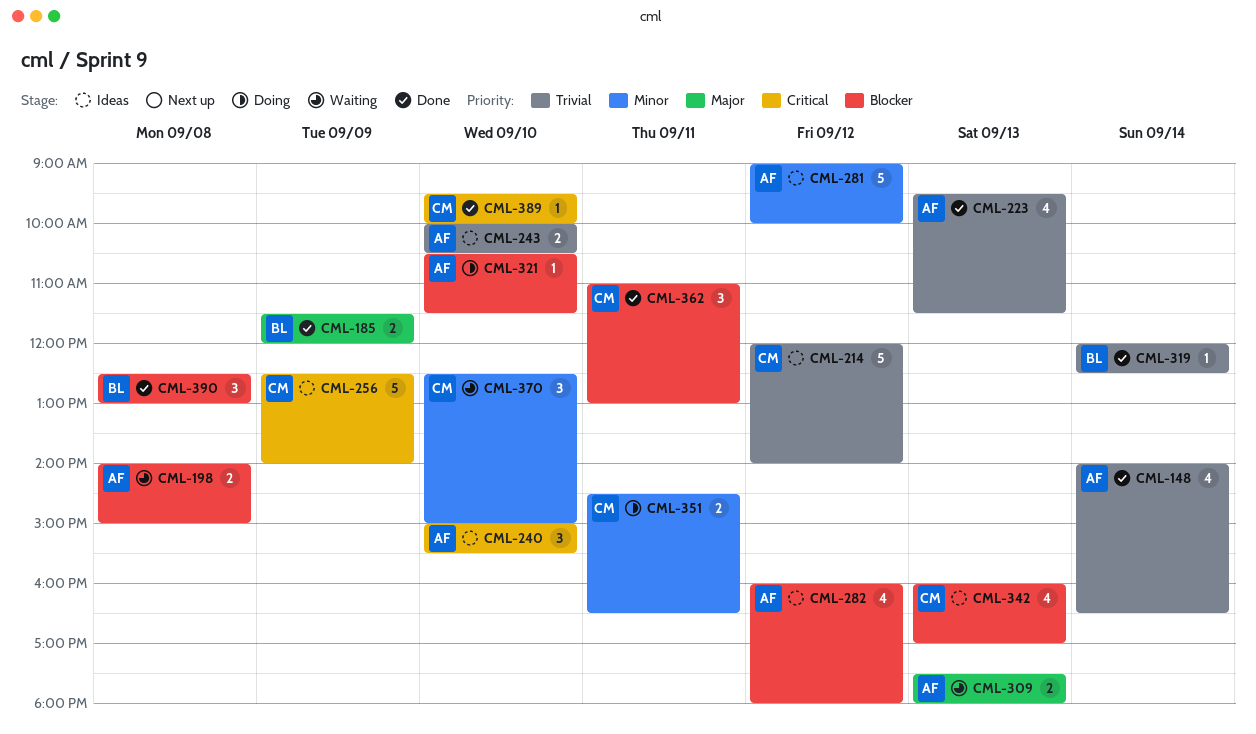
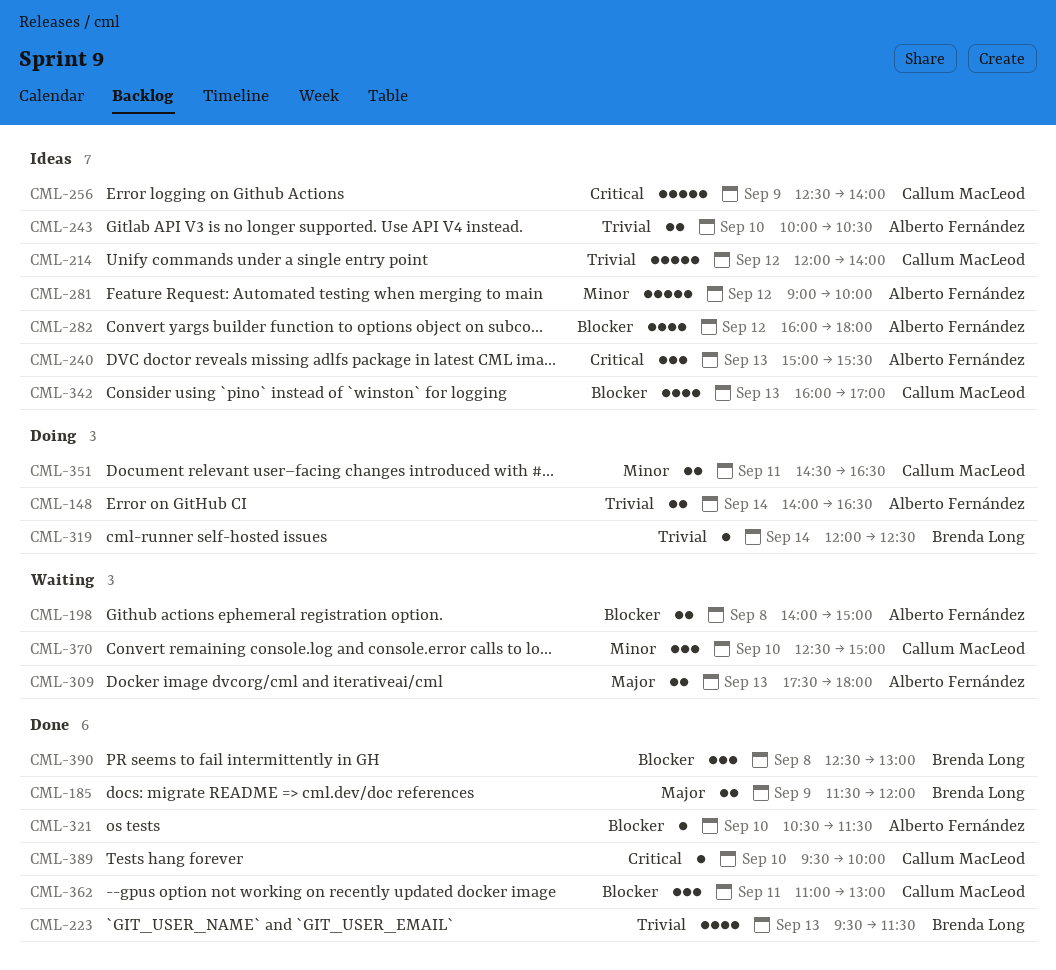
CML-148, status: Done -> Doing
CML-148, estimate: 4 -> 2
CML-223, owner: Alberto Fernández -> Brenda Long
CML-240, day: Sep 10 -> Sep 13
CML-319, status: Done -> Doing
CML-321, status: Doing -> Done

